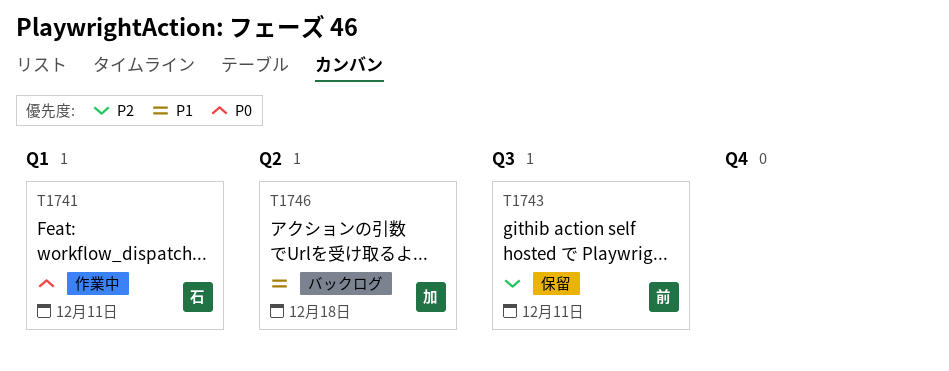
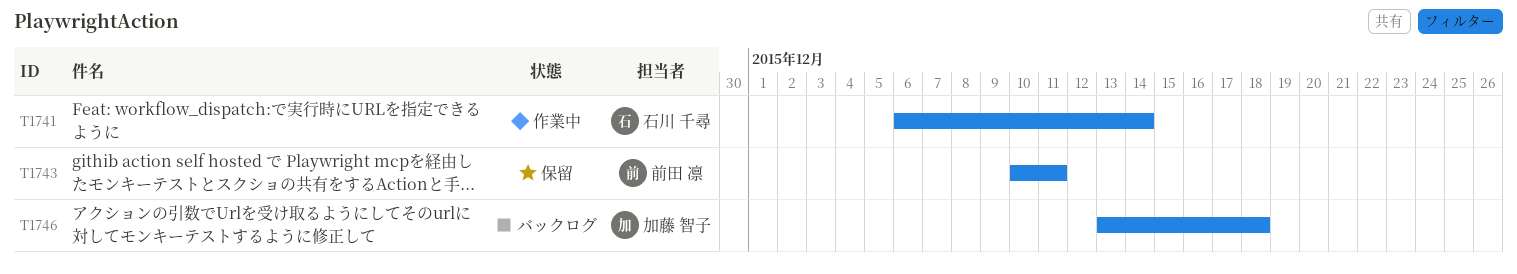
T1741, due: Dec 11 -> Dec 14

